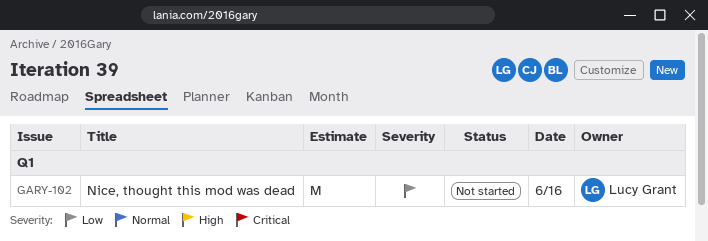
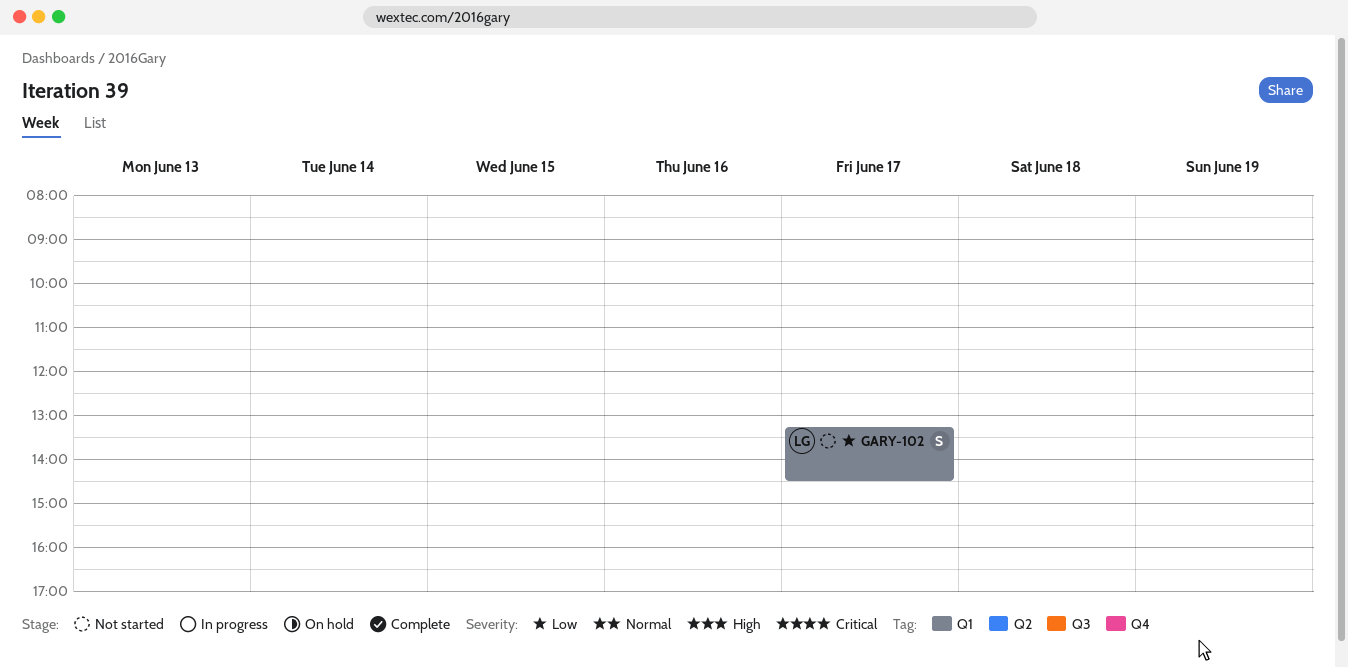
GARY-102, estimate: M -> S
GARY-102, day: Jun 16 -> Jun 17

